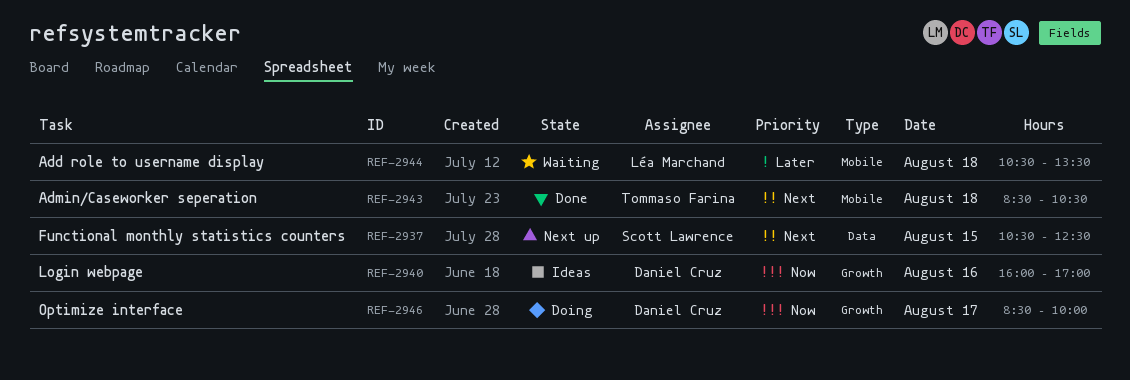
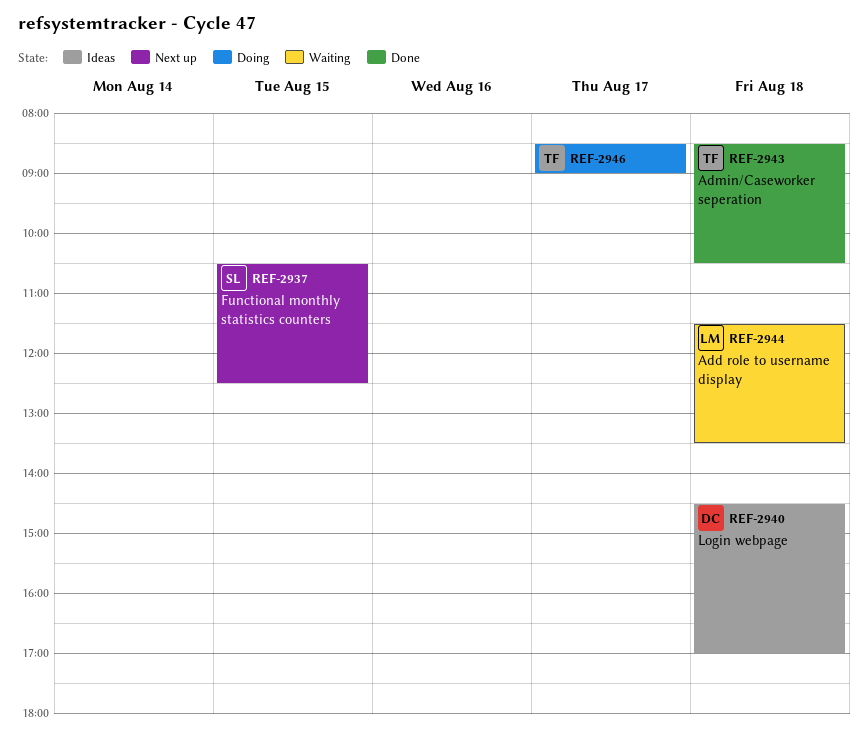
REF-2940, day: Aug 16 -> Aug 18
REF-2940, begins: 16:00 -> 14:30
REF-2944, begins: 10:30 -> 11:30
REF-2946, owner: Daniel Cruz -> Tommaso Farina
REF-2946, ends: 10:00 -> 09:00

